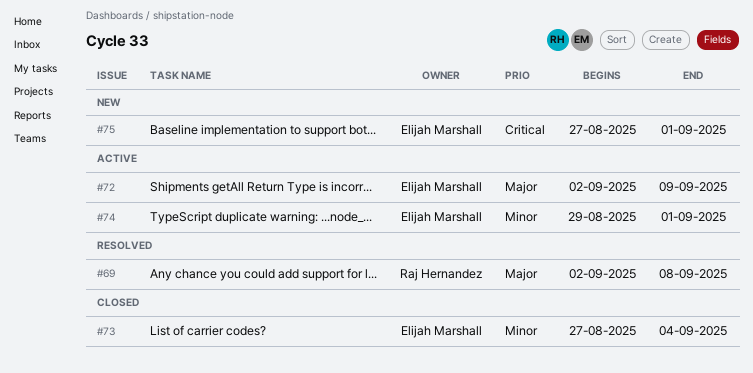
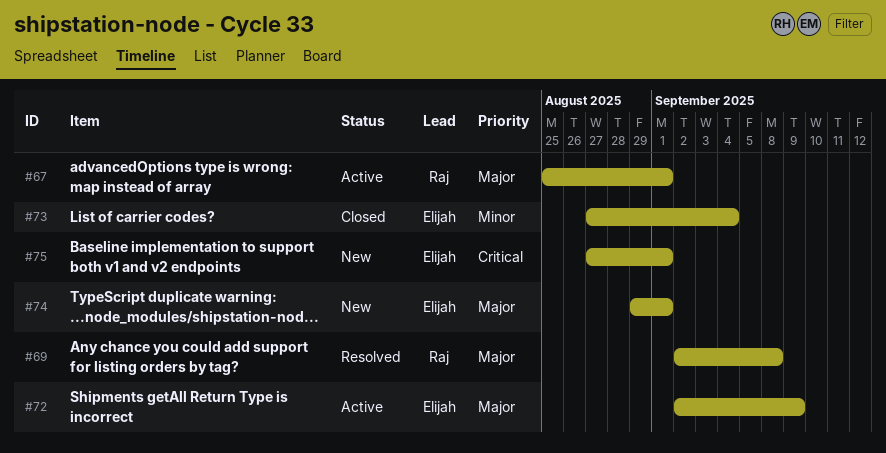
#67: none -> present
#74, status: Active -> New
#74, priority: Minor -> Major

